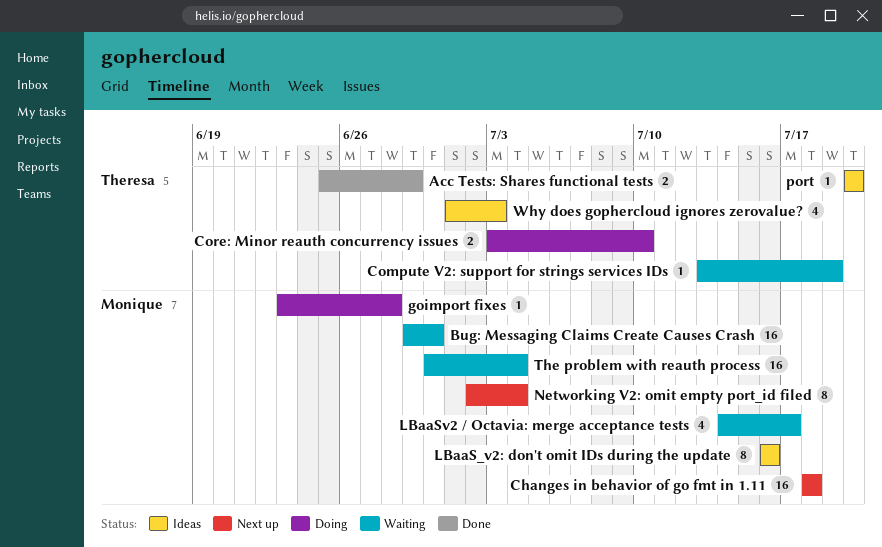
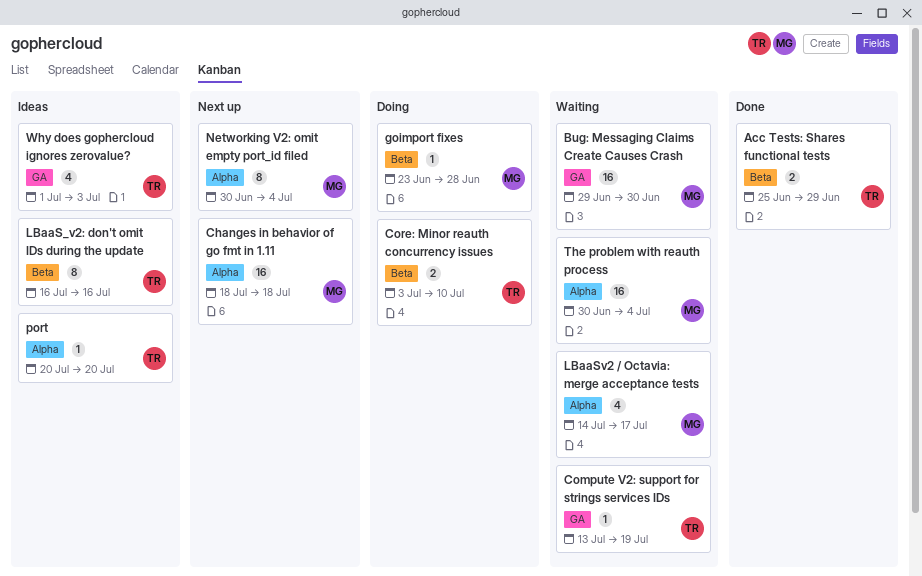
LBaaS_v2: don't omit IDs during the update, owner: Monique -> Theresa
Networking V2: omit empty port_id filed, start: Jul 2 -> Jun 30

